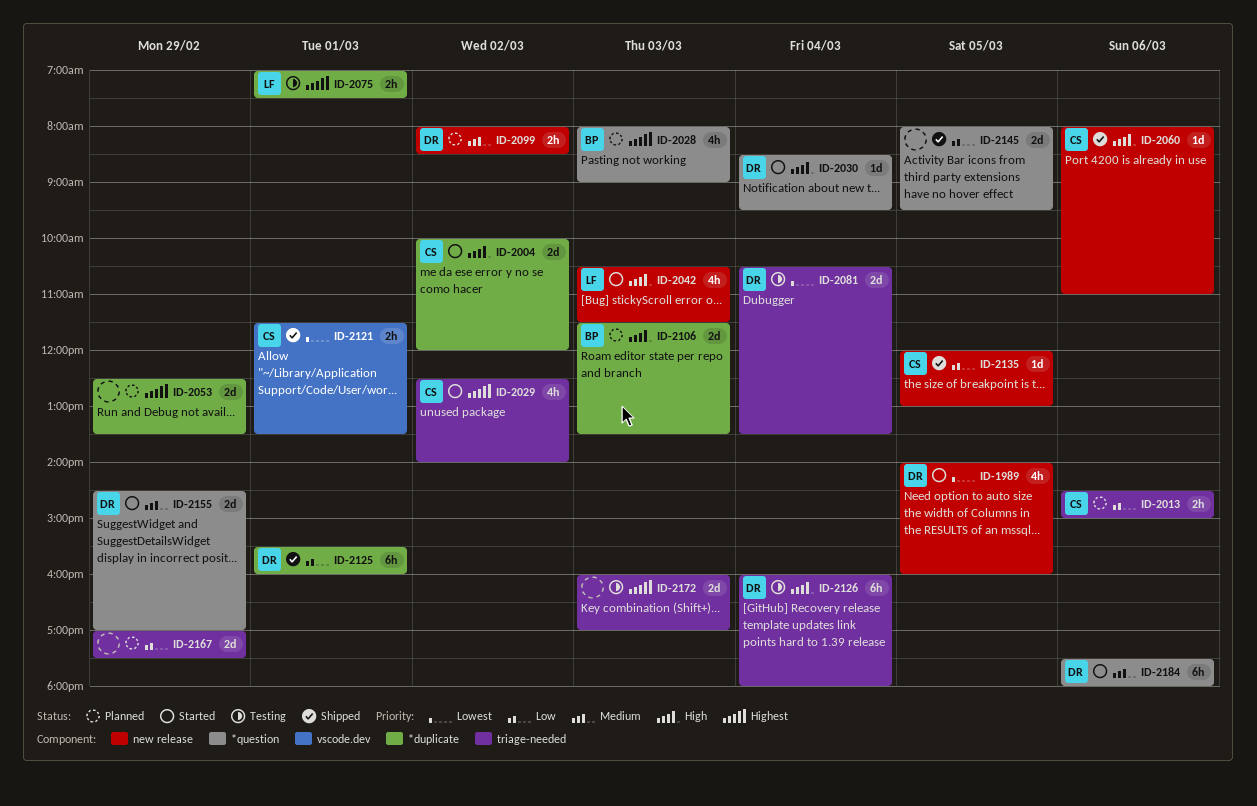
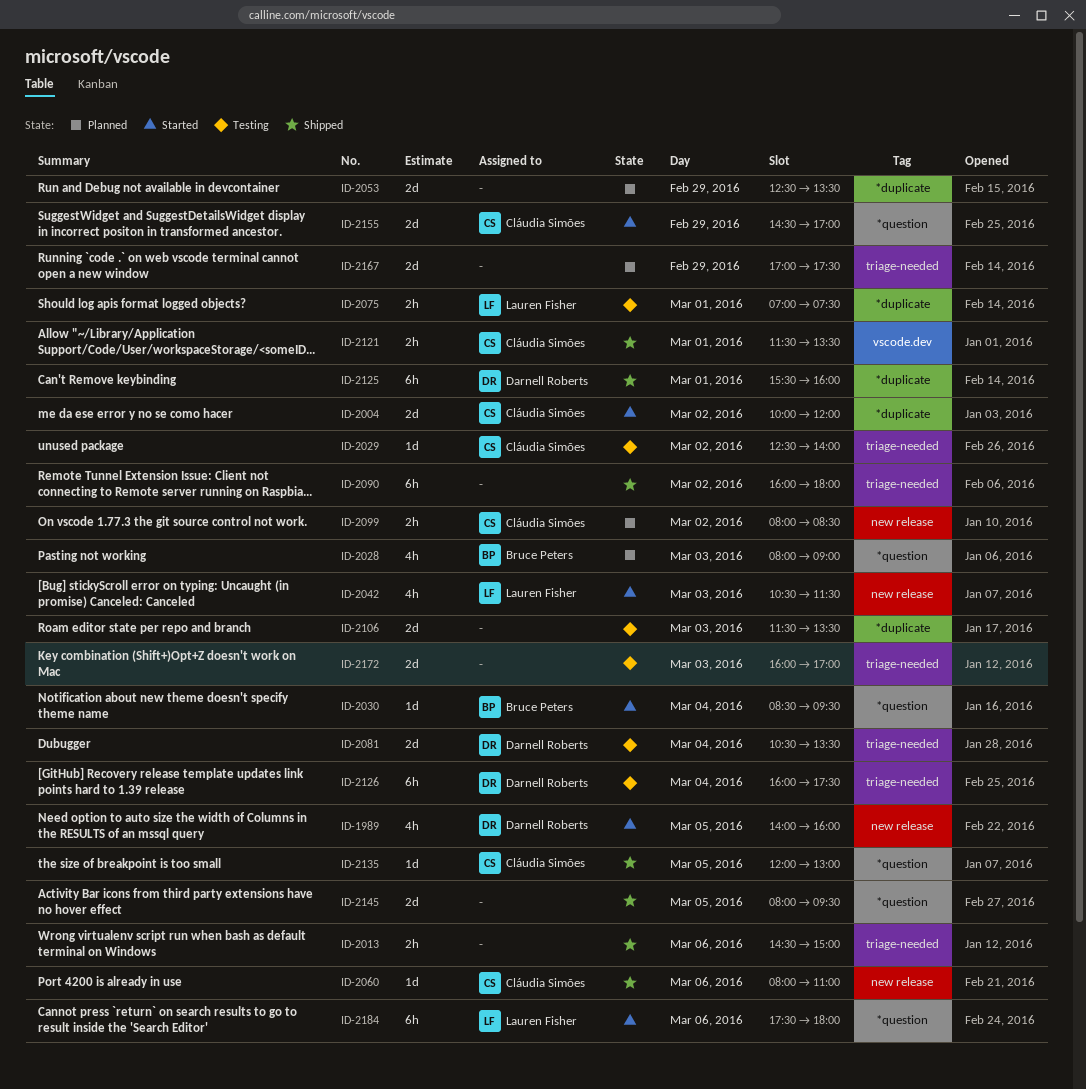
ID-2013, status: Planned -> Shipped
ID-2013, owner: Cláudia Simões -> none
ID-2029, status: Started -> Testing
ID-2029, estimate: 4h -> 1d
ID-2030, owner: Darnell Roberts -> Bruce Peters
ID-2090: none -> present
ID-2099, owner: Darnell Roberts -> Cláudia Simões
ID-2106, status: Planned -> Testing
ID-2106, owner: Bruce Peters -> none
ID-2126, ends: 18:00 -> 17:30
ID-2135, label: new release -> *question
ID-2155, owner: Darnell Roberts -> Cláudia Simões
ID-2184, owner: Darnell Roberts -> Lauren Fisher

